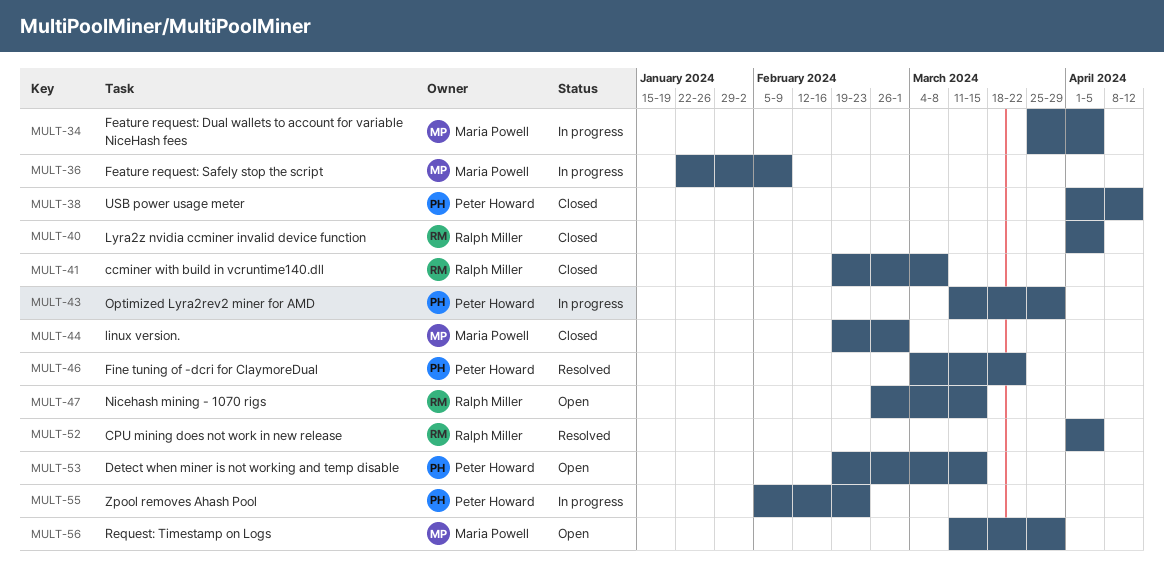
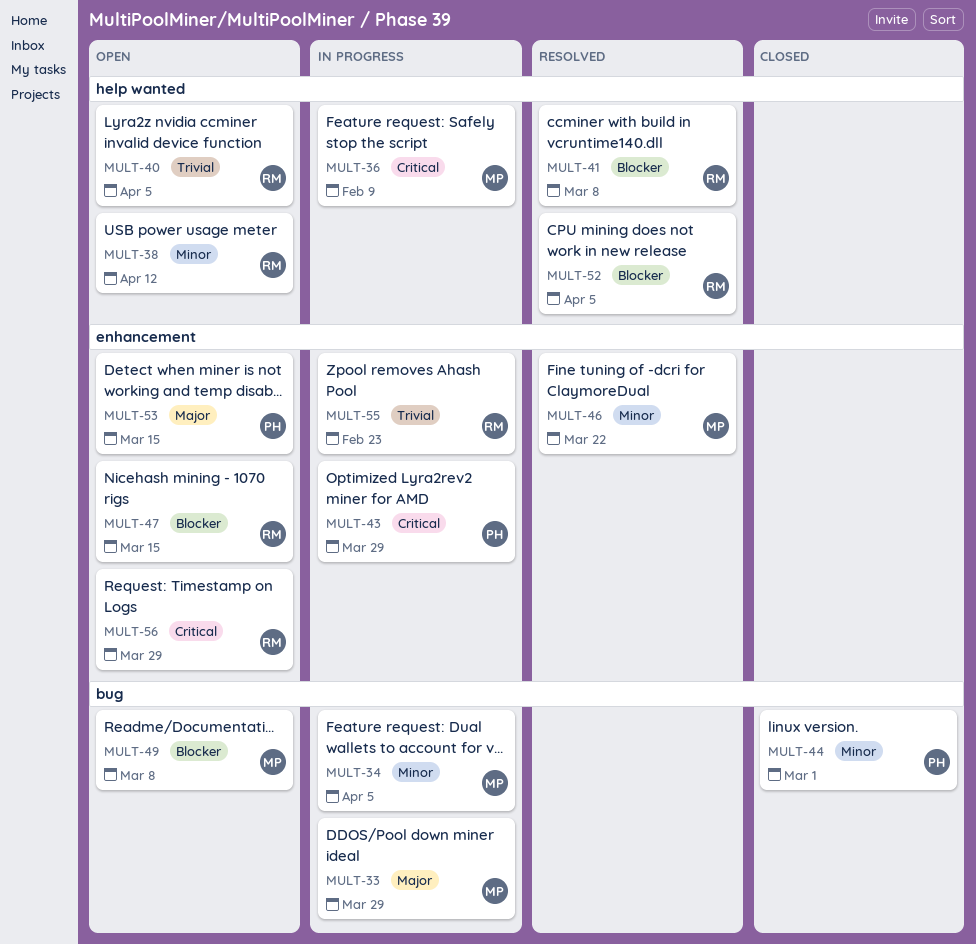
MULT-33: none -> present
MULT-38, status: Closed -> Open
MULT-38, owner: Peter Howard -> Ralph Miller
MULT-40, status: Closed -> Open
MULT-41, status: Closed -> Resolved
MULT-44, owner: Maria Powell -> Peter Howard
MULT-46, owner: Peter Howard -> Maria Powell
MULT-49: none -> present
MULT-55, owner: Peter Howard -> Ralph Miller
MULT-56, owner: Maria Powell -> Ralph Miller

